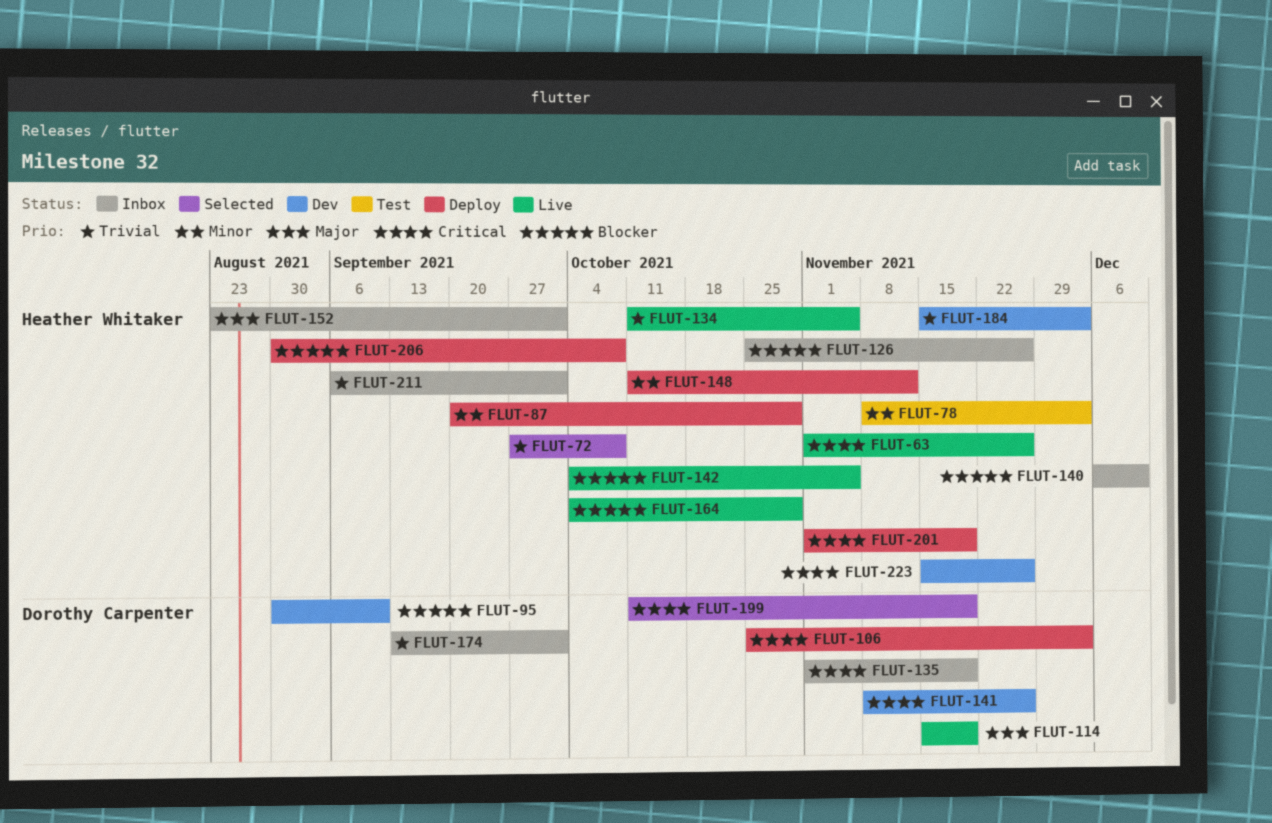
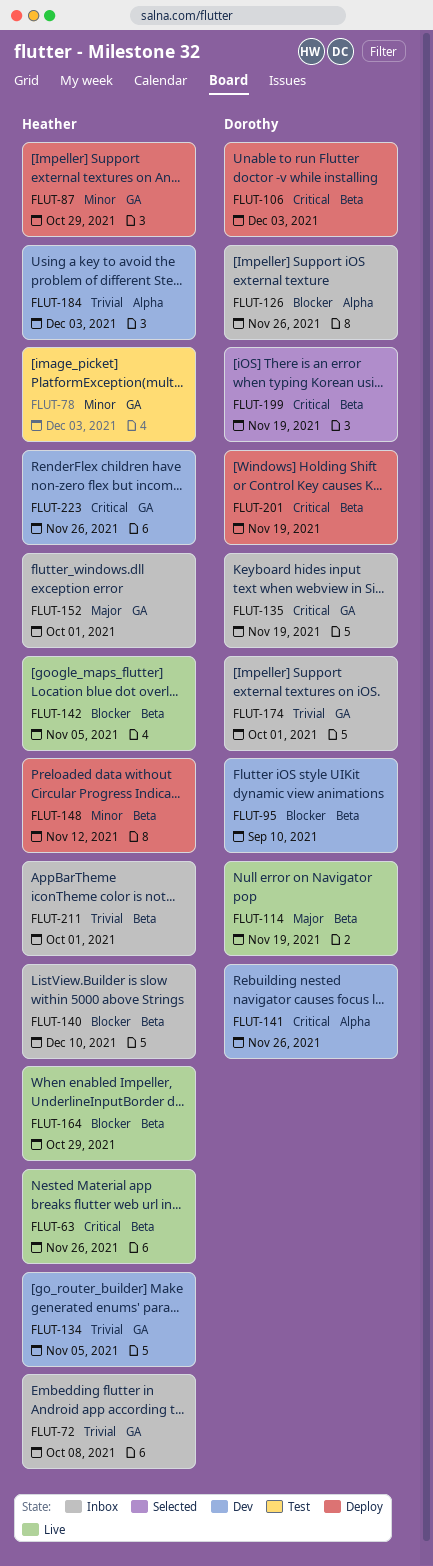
FLUT-72, status: Selected -> Inbox
FLUT-126, owner: Heather Whitaker -> Dorothy Carpenter
FLUT-134, status: Live -> Dev
FLUT-201, owner: Heather Whitaker -> Dorothy Carpenter
FLUT-206: present -> none

